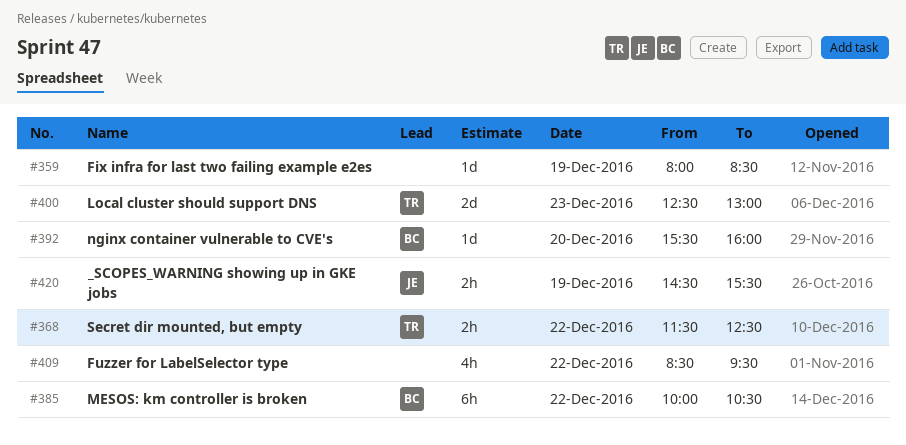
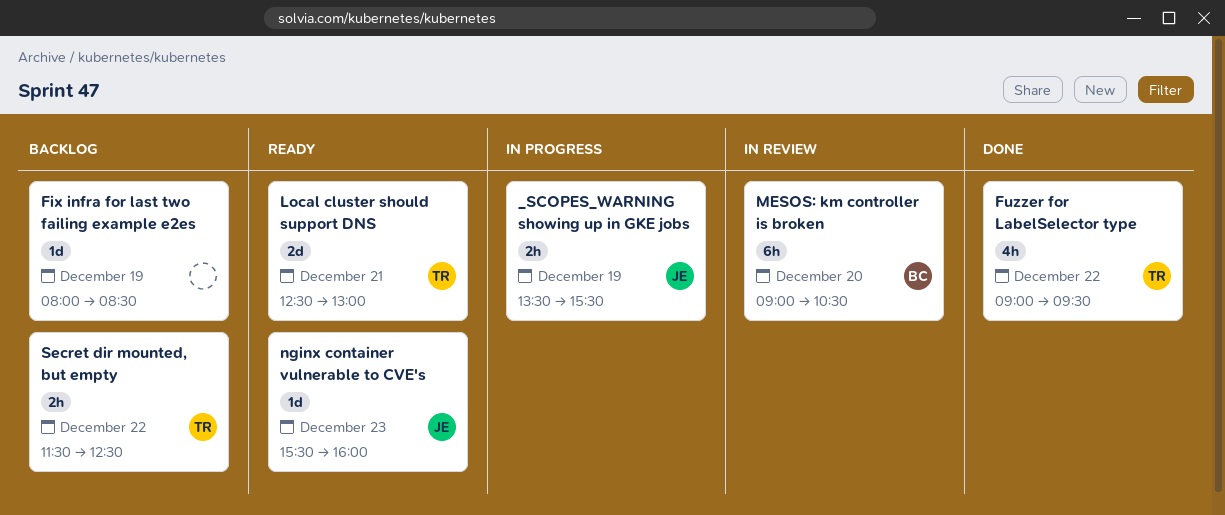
_SCOPES_WARNING showing up in GKE jobs, begins: 14:30 -> 13:30
Fuzzer for LabelSelector type, owner: none -> TR
Fuzzer for LabelSelector type, begins: 08:30 -> 09:00
Local cluster should support DNS, day: Dec 23 -> Dec 21
MESOS: km controller is broken, day: Dec 22 -> Dec 20
MESOS: km controller is broken, begins: 10:00 -> 09:00
nginx container vulnerable to CVE's, owner: BC -> JE
nginx container vulnerable to CVE's, day: Dec 20 -> Dec 23

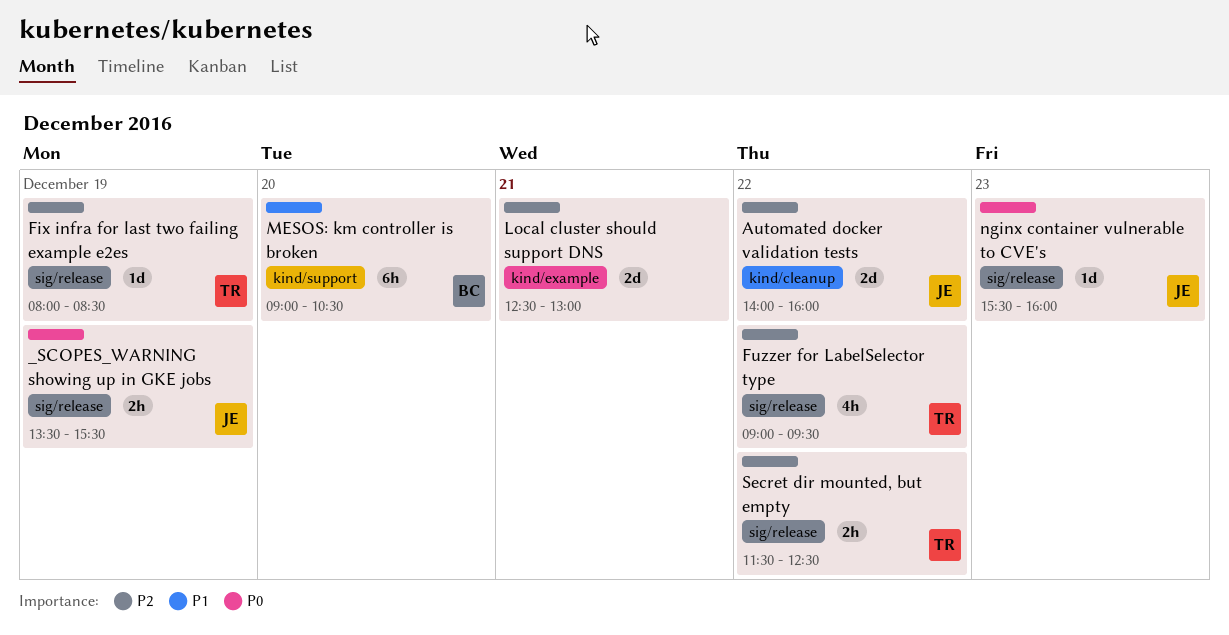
Automated docker validation tests: none -> present
Fix infra for last two failing example e2es, owner: none -> TR
Local cluster should support DNS, owner: TR -> none

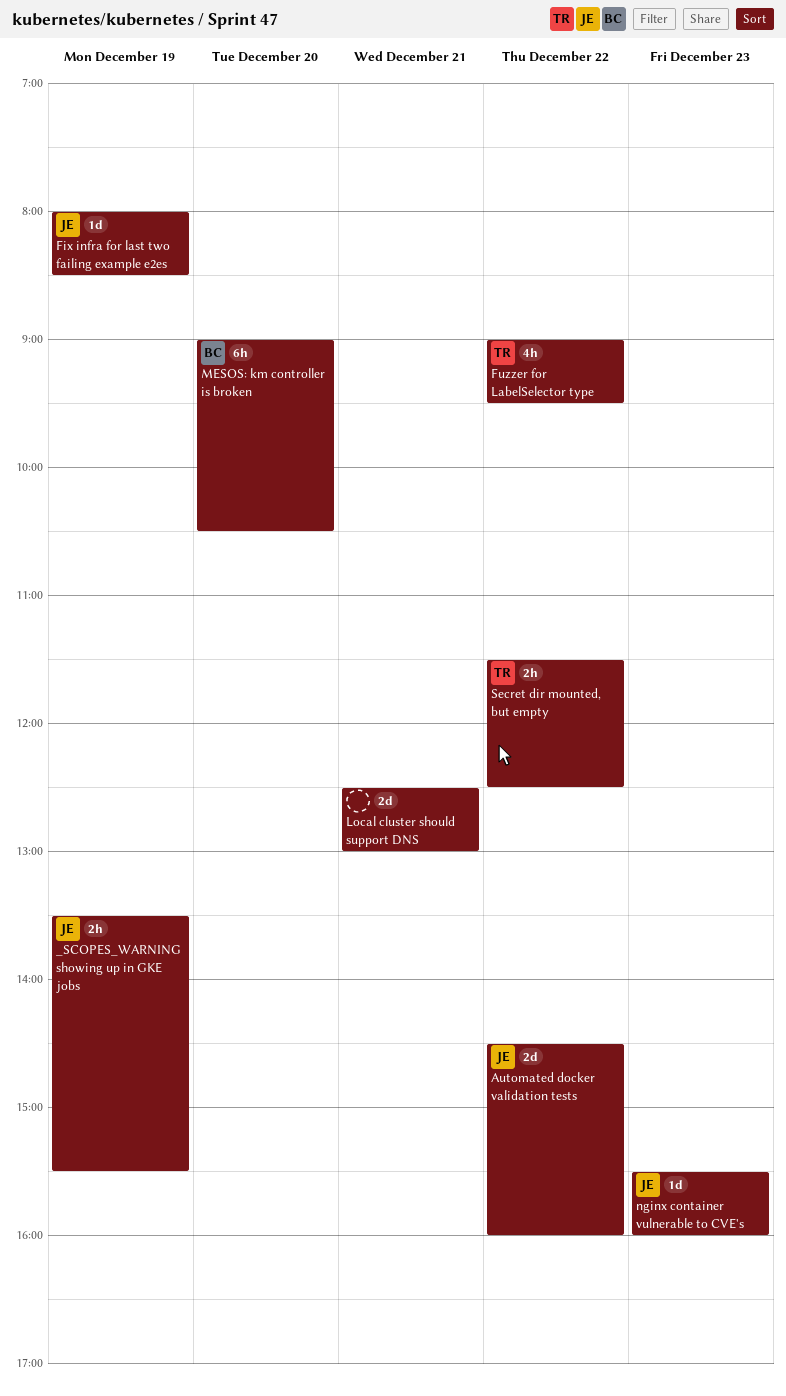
Automated docker validation tests, begins: 14:00 -> 14:30
Fix infra for last two failing example e2es, owner: TR -> JE

